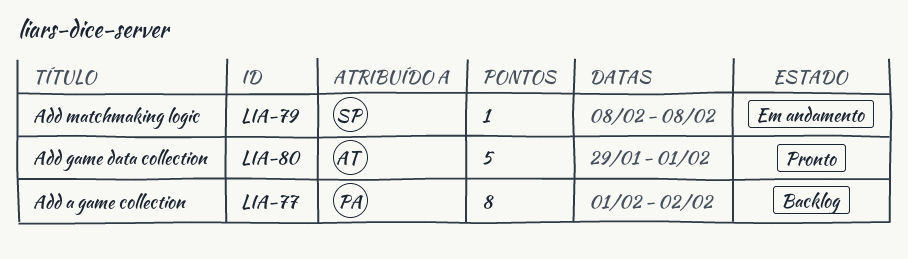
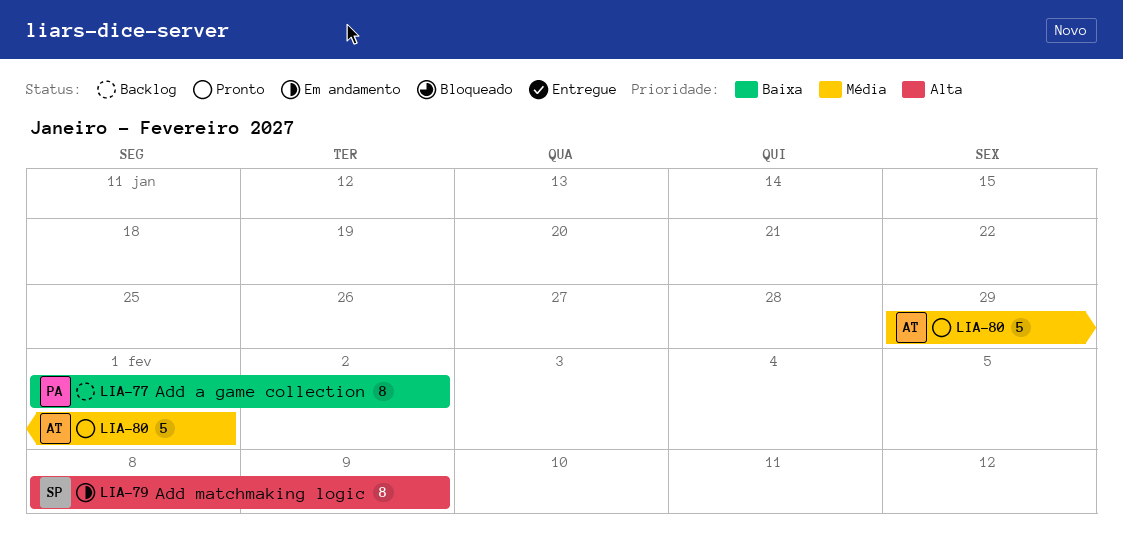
LIA-79, estimate: 1 -> 8
LIA-79, due: Feb 8 -> Feb 9

